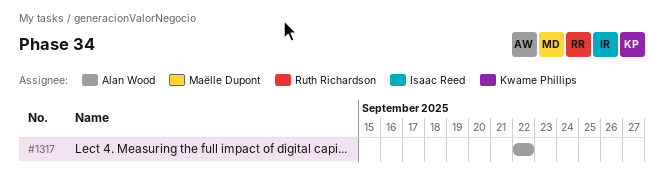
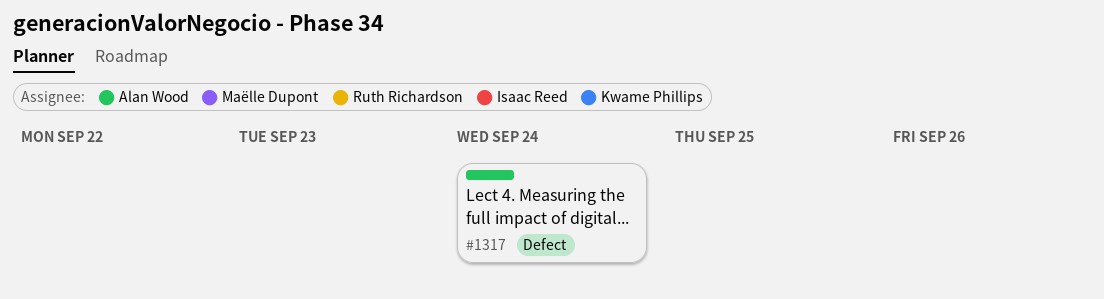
#1317, due: Sep 22 -> Sep 24

